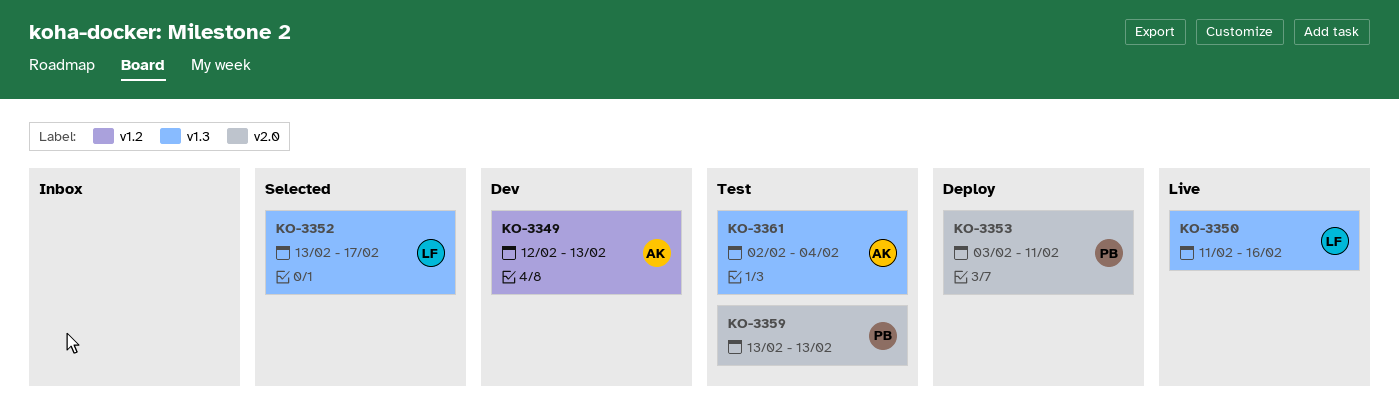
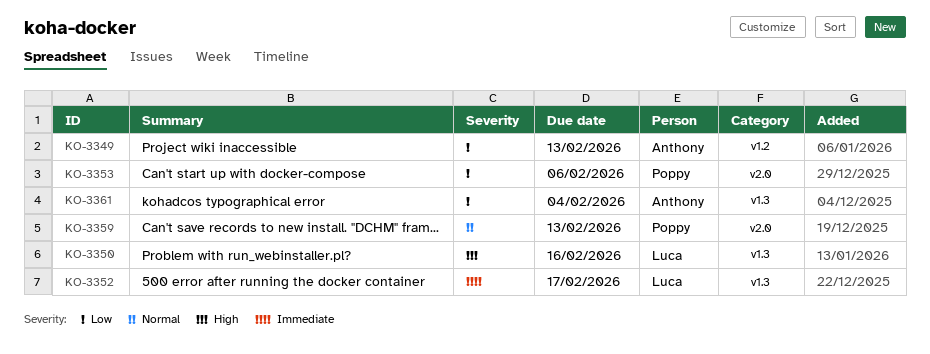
KO-3353, due: Feb 11 -> Feb 6

